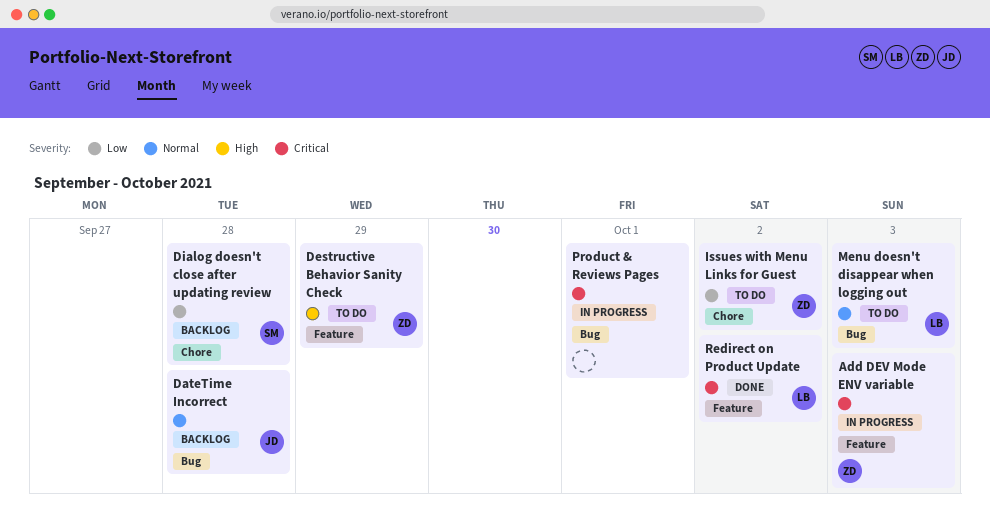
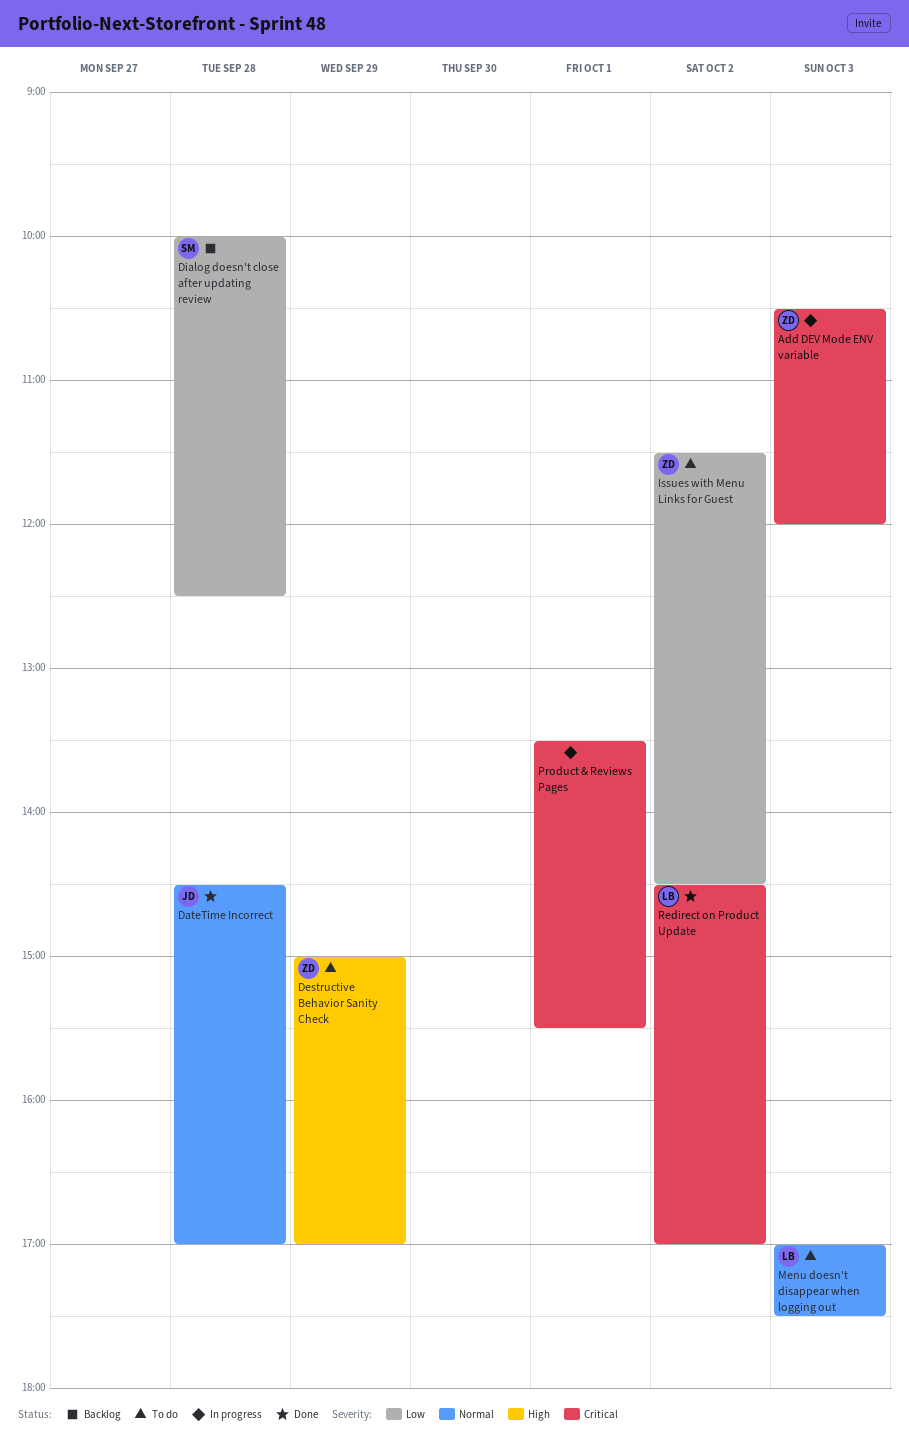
DateTime Incorrect, status: Backlog -> Done

